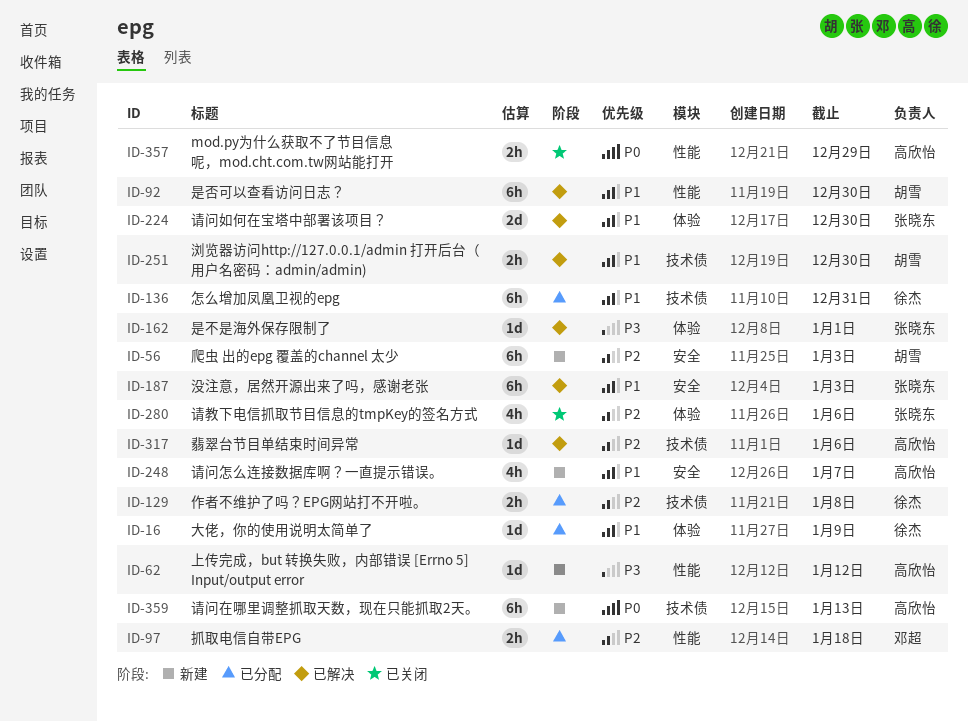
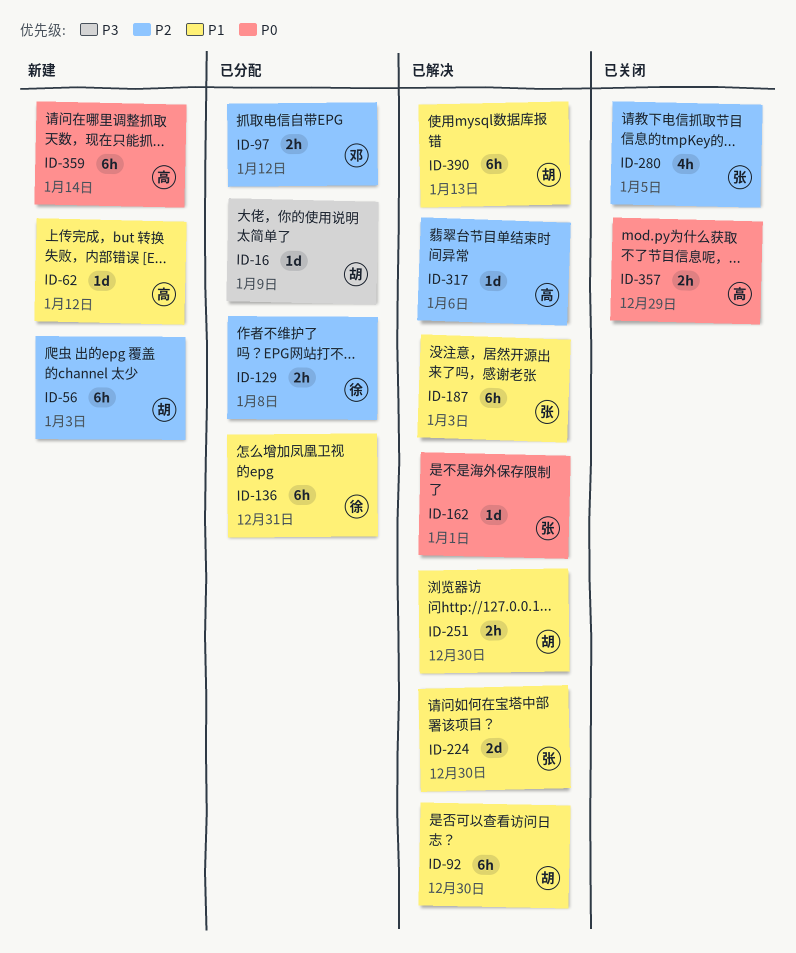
ID-16, owner: 徐杰 -> 胡雪
ID-16, priority: P1 -> P3
ID-62, priority: P3 -> P1
ID-97, due: Jan 18 -> Jan 12
ID-162, priority: P3 -> P0
ID-248: present -> none
ID-280, due: Jan 6 -> Jan 5
ID-359, due: Jan 13 -> Jan 14
ID-390: none -> present

